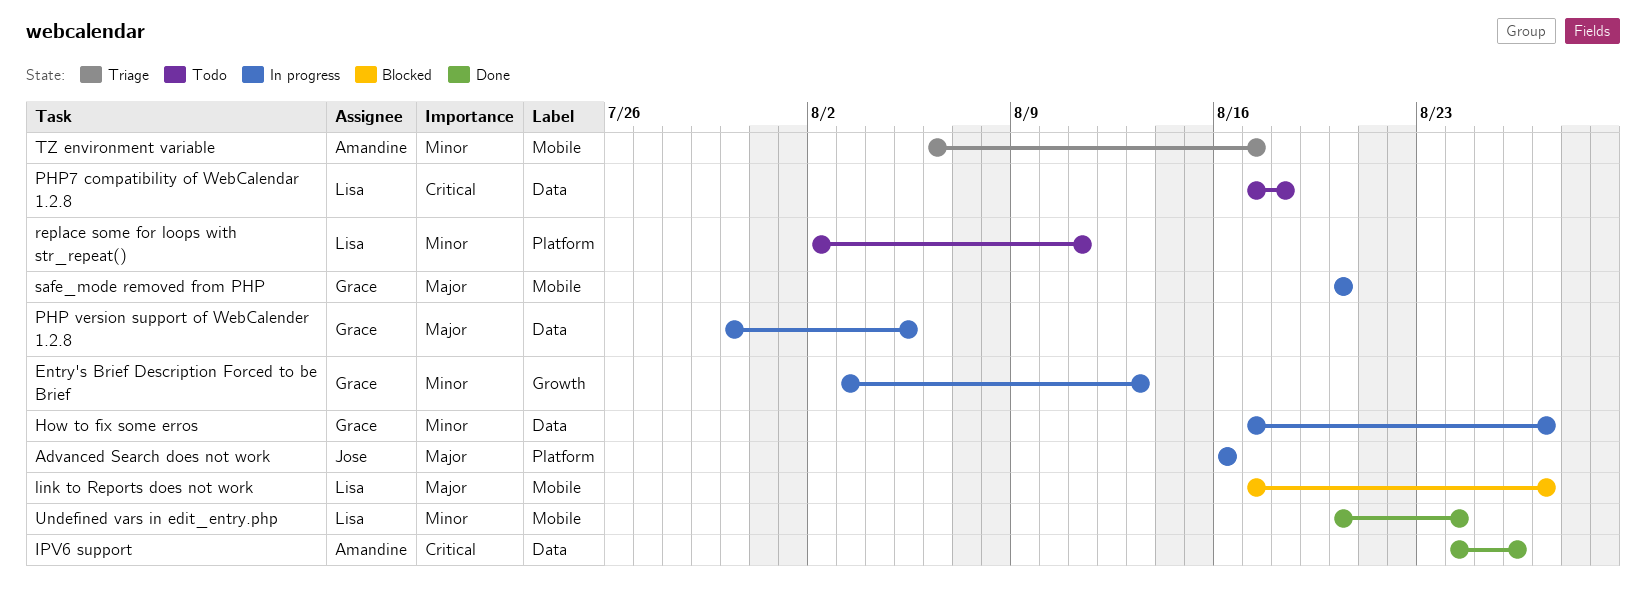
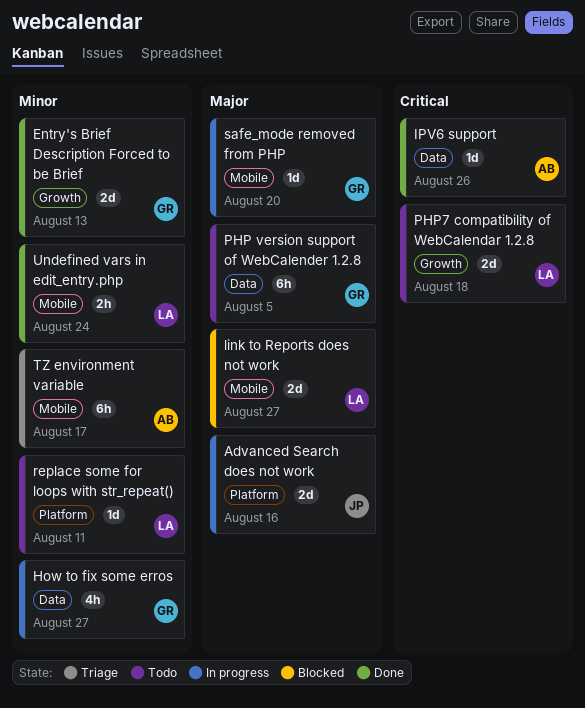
Entry's Brief Description Forced to be Brief, status: In progress -> Done
PHP version support of WebCalender 1.2.8, status: In progress -> Todo
PHP7 compatibility of WebCalendar 1.2.8, label: Data -> Growth

